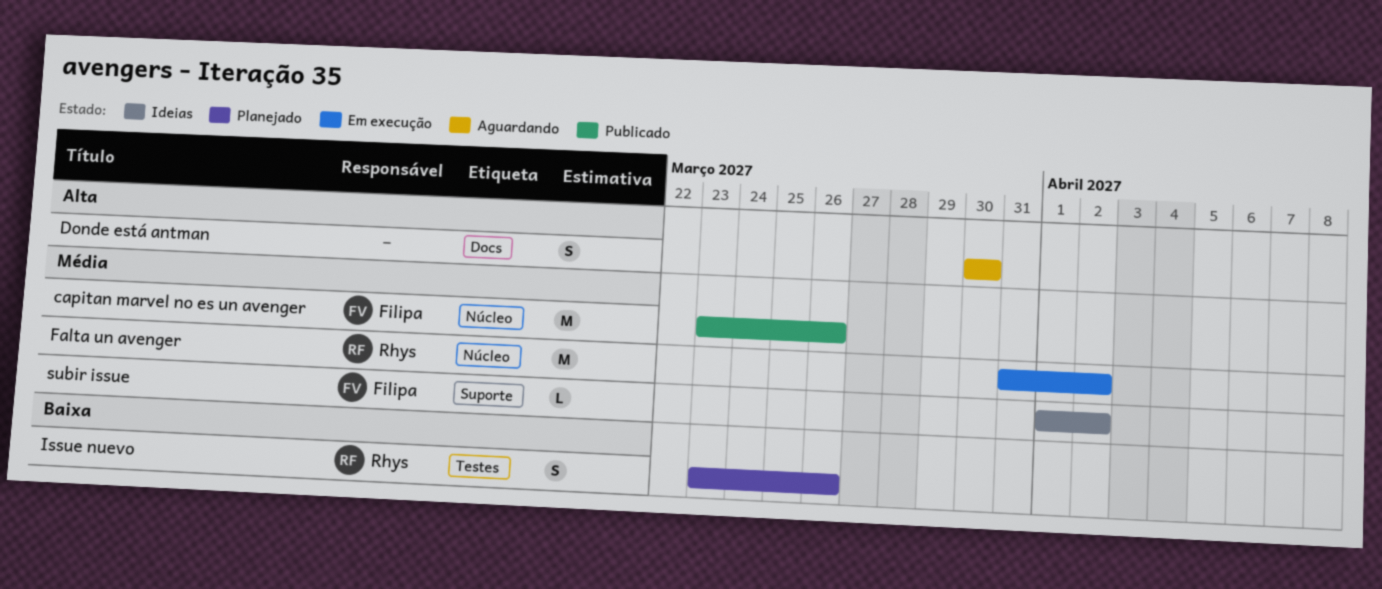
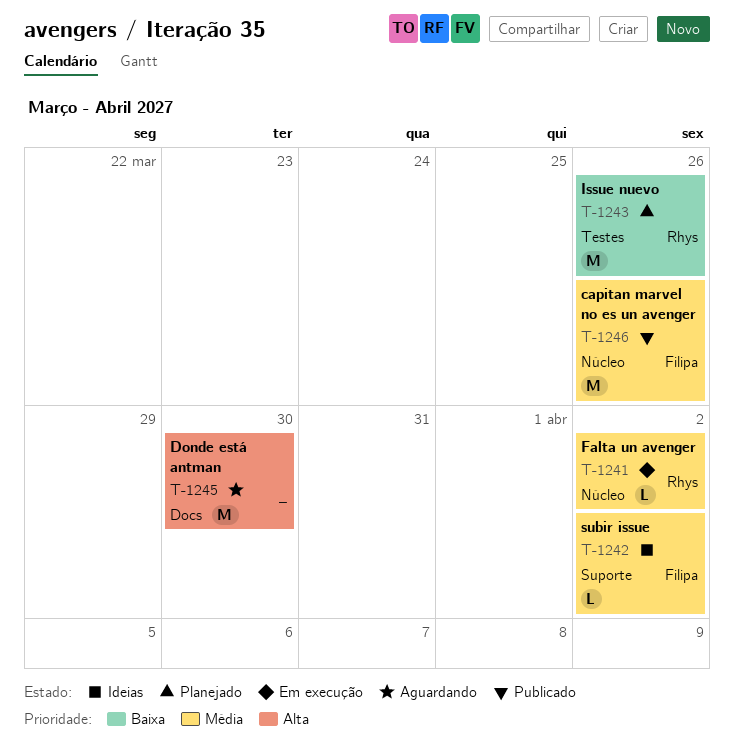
Donde está antman, estimate: S -> M
Falta un avenger, estimate: M -> L
Issue nuevo, estimate: S -> M

